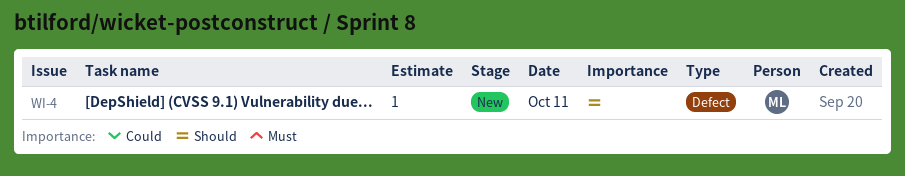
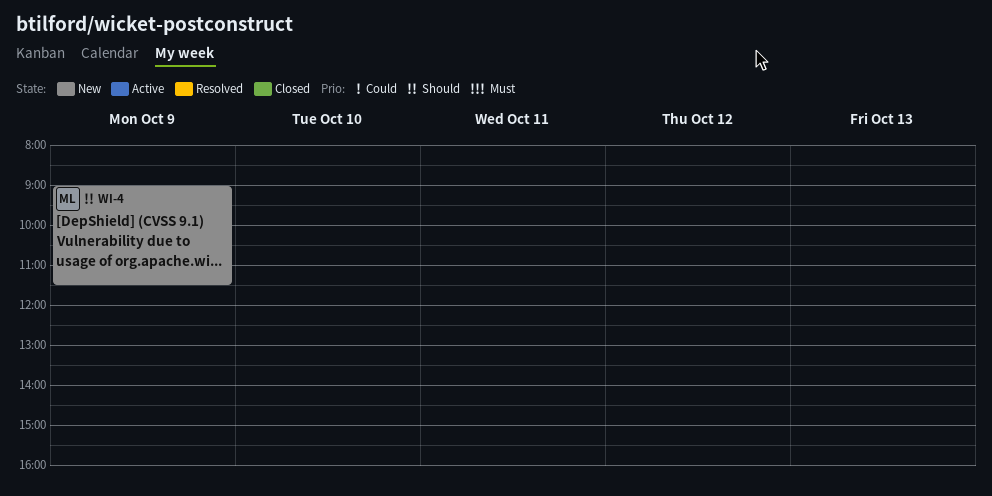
WI-4, day: Oct 11 -> Oct 9

